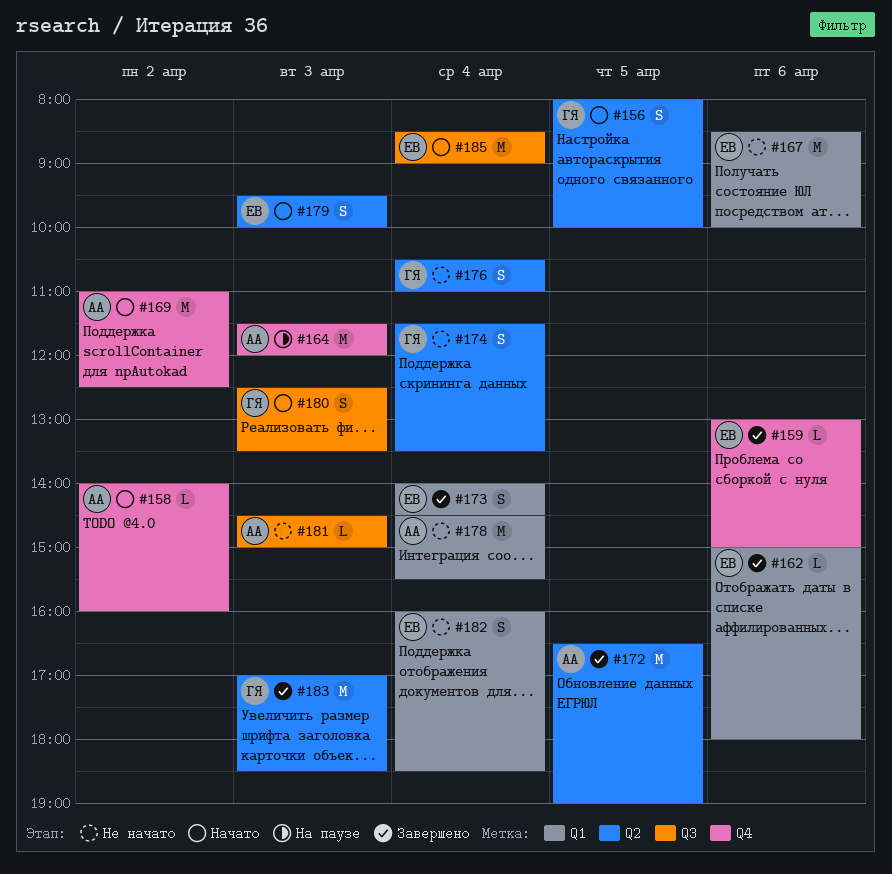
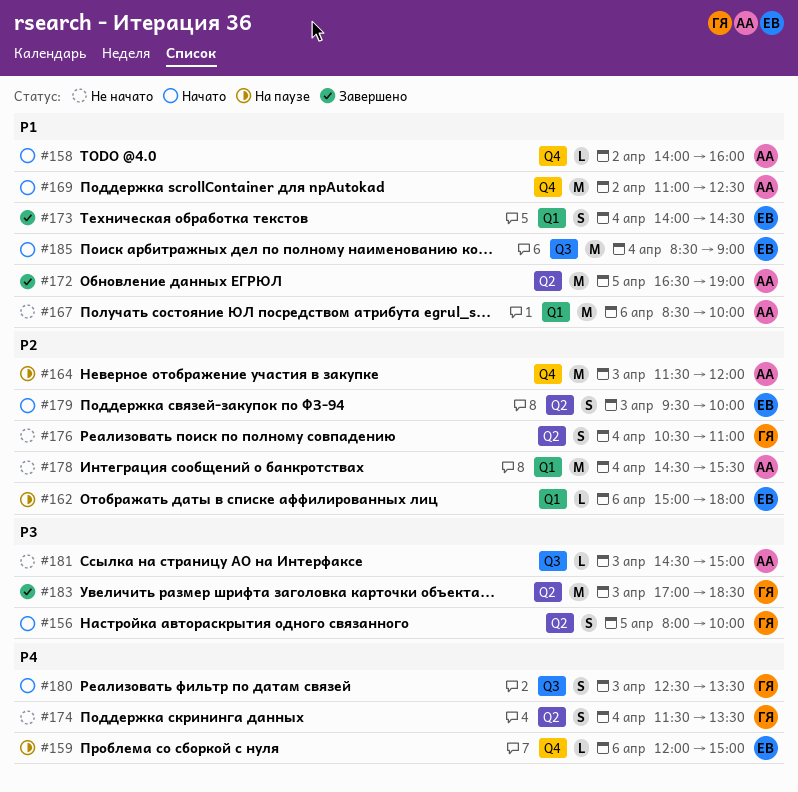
#159, status: Завершено -> На паузе
#159, begins: 13:00 -> 12:00
#162, status: Завершено -> На паузе
#167, owner: ЕВ -> АА
#182: present -> none

